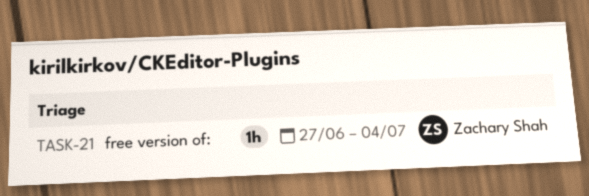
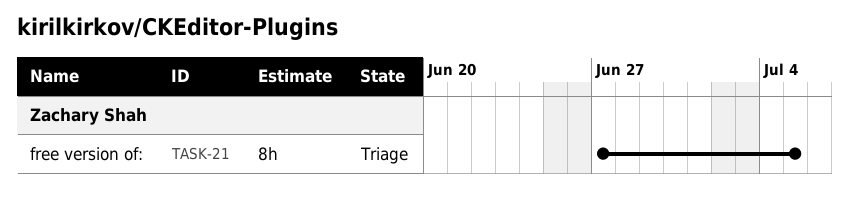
TASK-21, estimate: 1h -> 8h
TASK-21, due: Jul 4 -> Jul 5

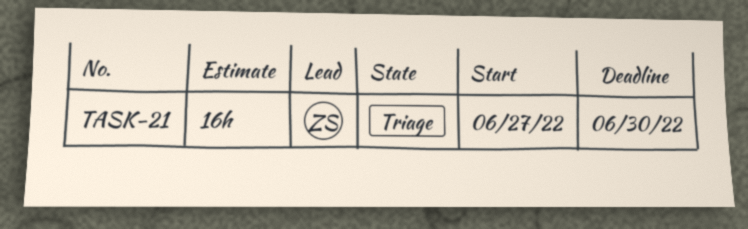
TASK-21, estimate: 8h -> 16h
TASK-21, due: Jul 5 -> Jun 30

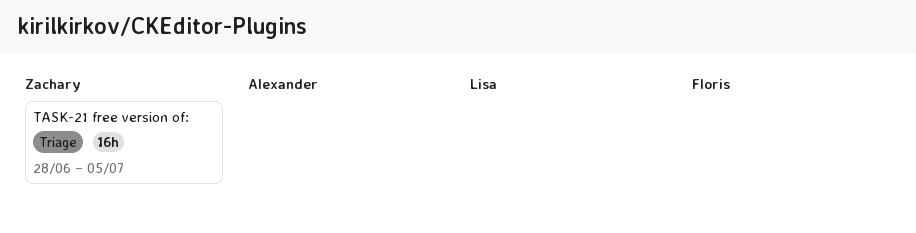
TASK-21, start: Jun 27 -> Jun 28
TASK-21, due: Jun 30 -> Jul 5

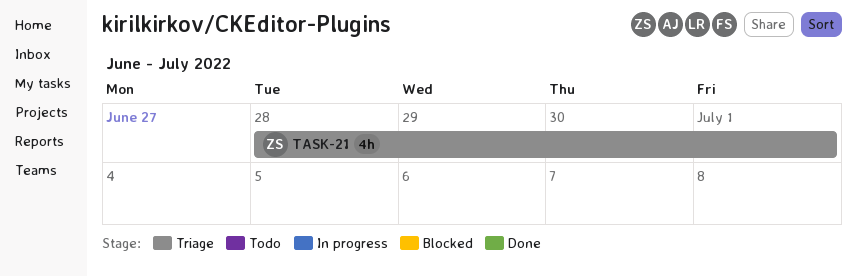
TASK-21, estimate: 16h -> 4h
TASK-21, due: Jul 5 -> Jul 1

